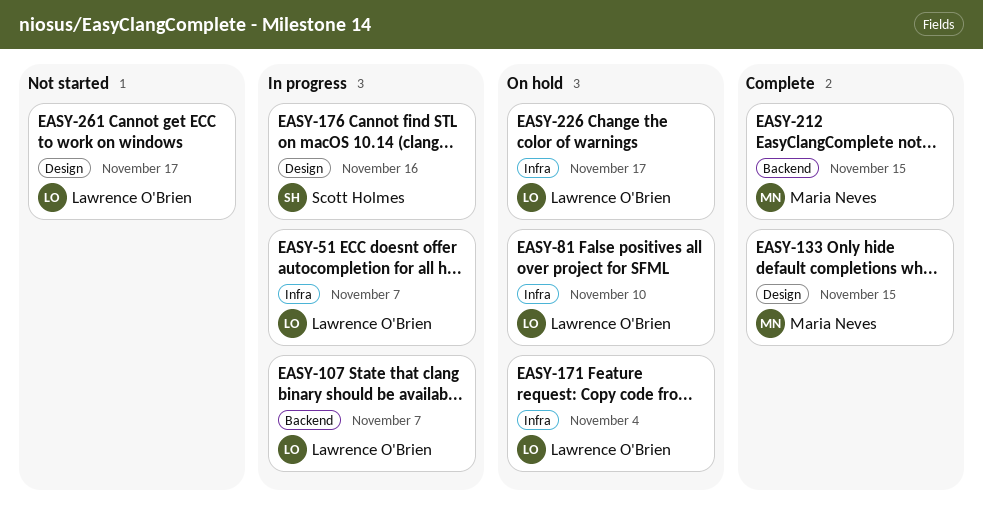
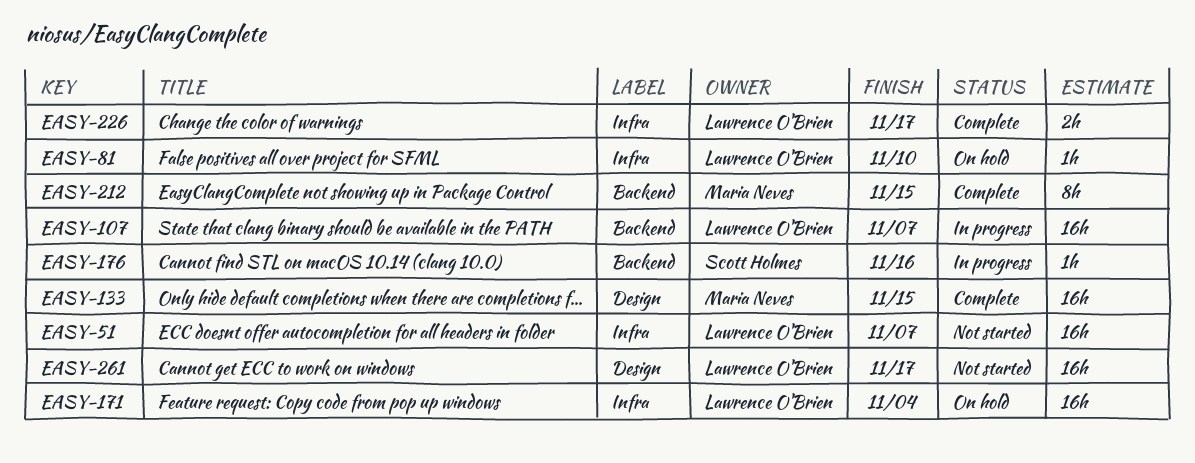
EASY-51, status: In progress -> Not started
EASY-176, label: Design -> Backend
EASY-226, status: On hold -> Complete

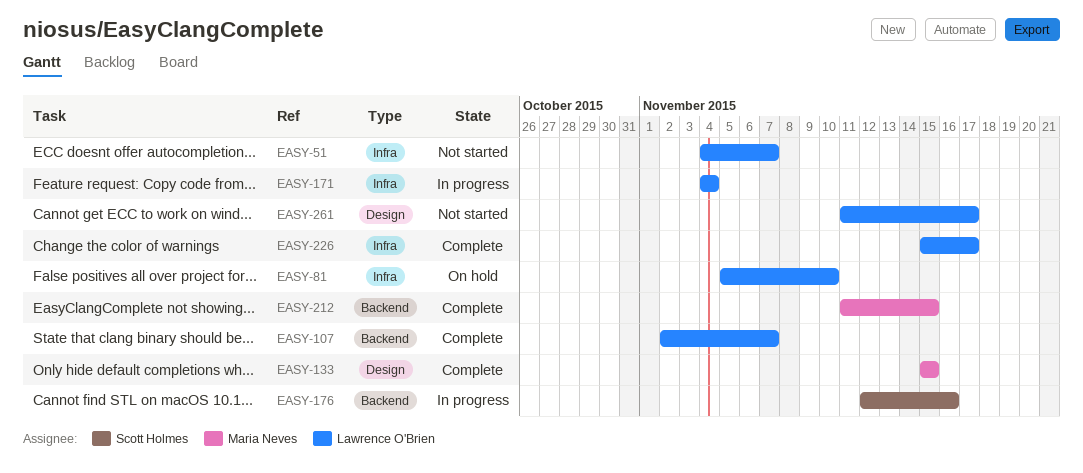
EASY-107, status: In progress -> Complete
EASY-171, status: On hold -> In progress

